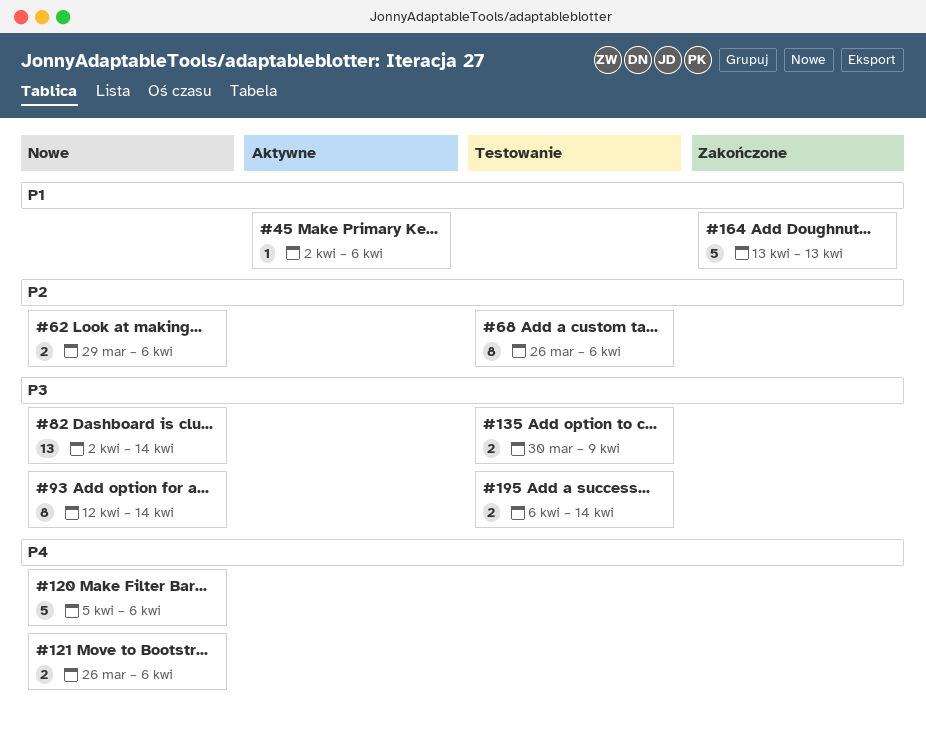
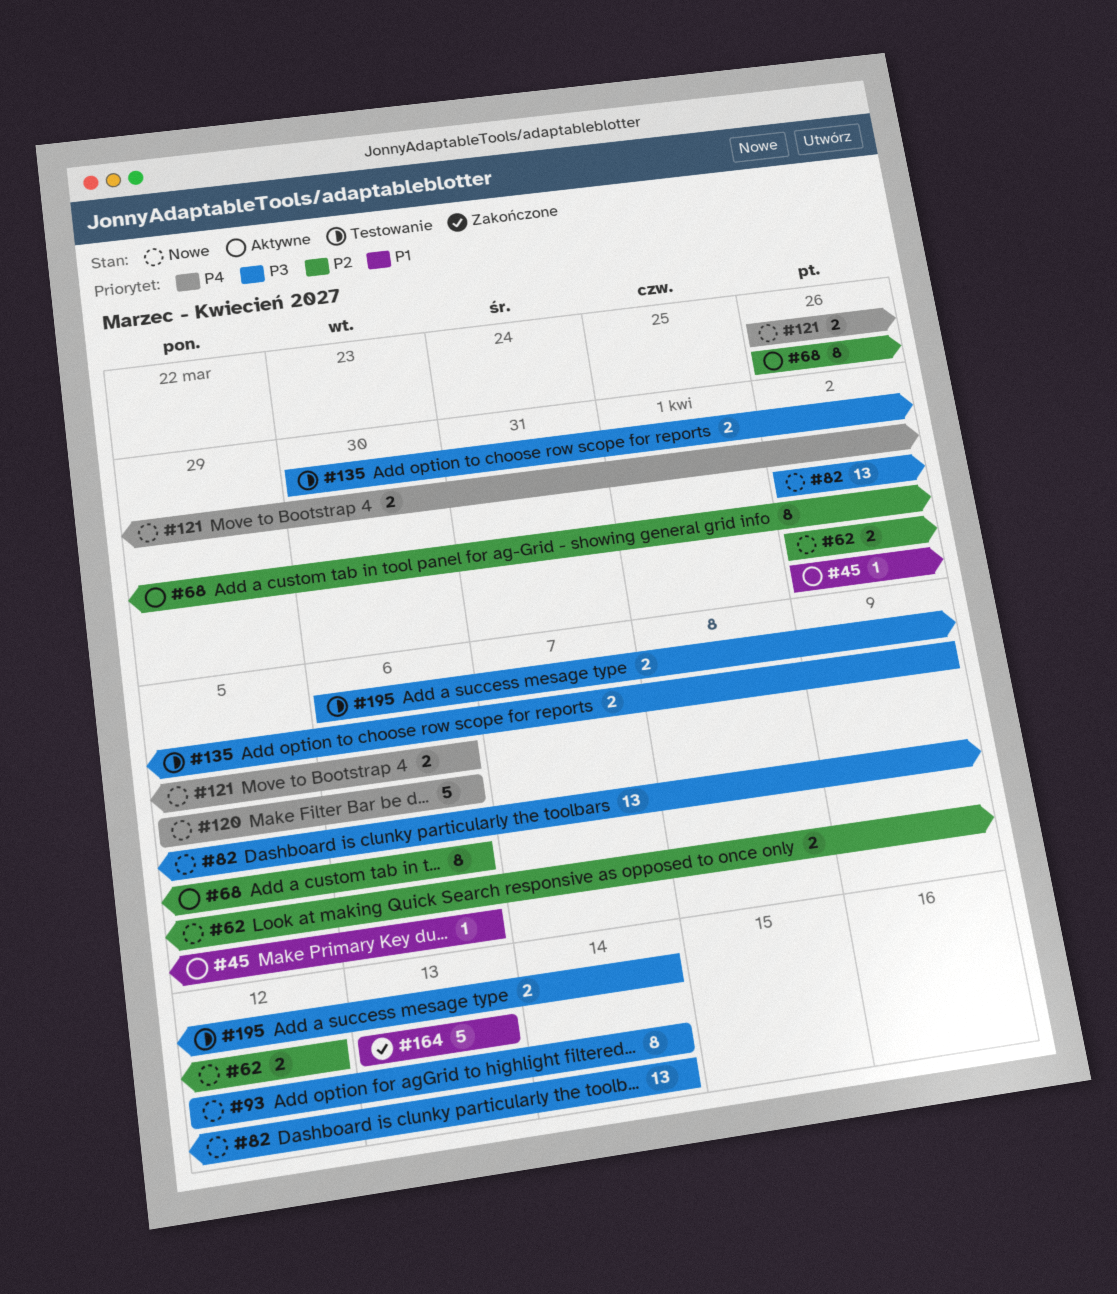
#62, start: Mar 29 -> Apr 2
#62, due: Apr 6 -> Apr 12
#68, status: Testowanie -> Aktywne

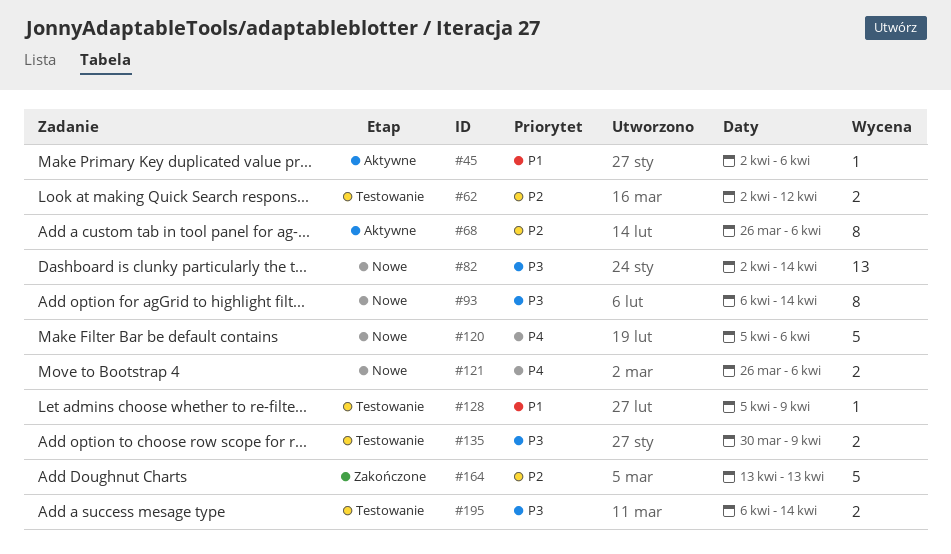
#62, status: Nowe -> Testowanie
#93, start: Apr 12 -> Apr 6
#128: none -> present
#164, priority: P1 -> P2

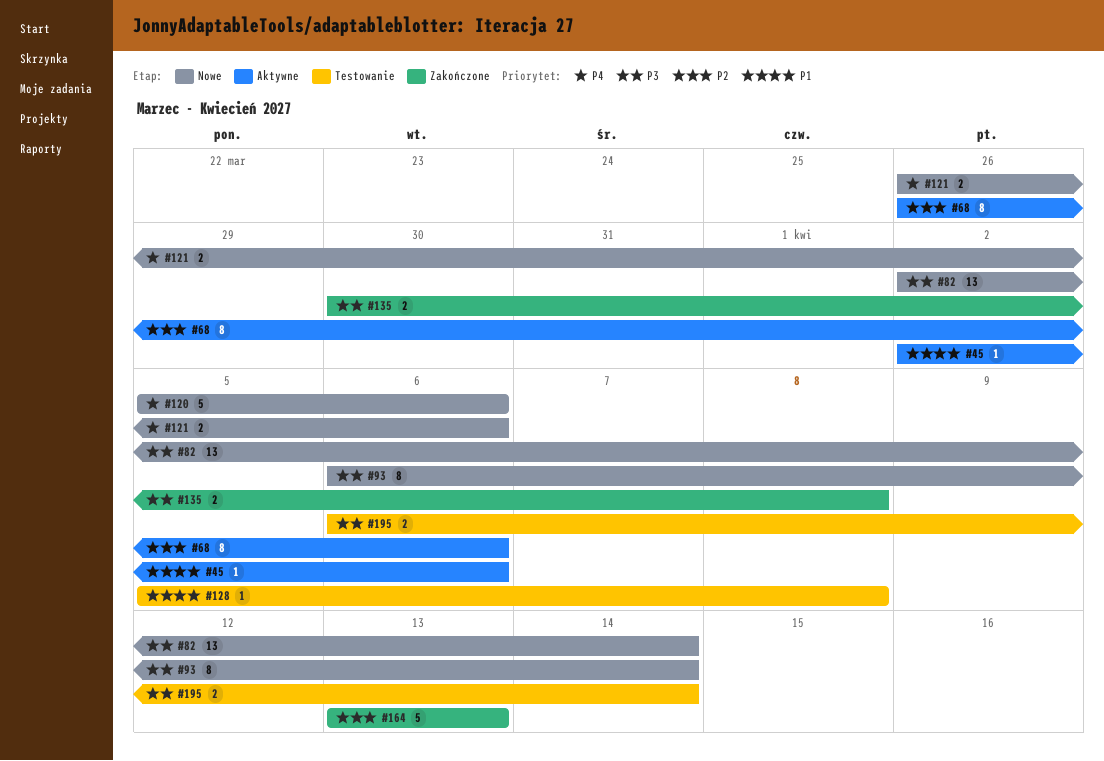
#62: present -> none
#128, due: Apr 9 -> Apr 8
#135, status: Testowanie -> Zakończone
#135, due: Apr 9 -> Apr 8

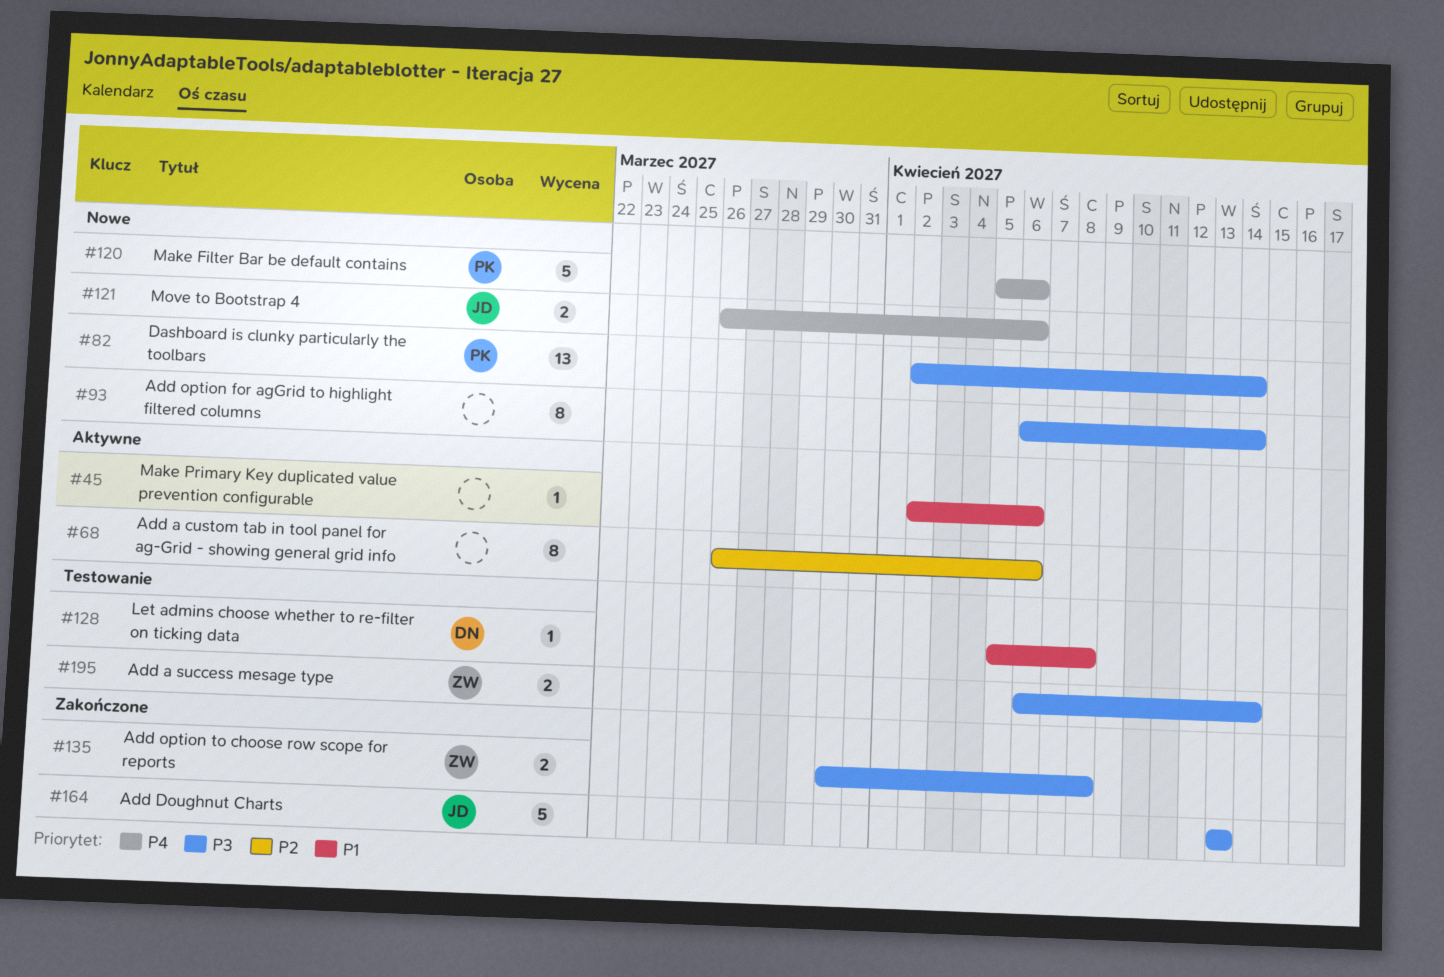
#164, priority: P2 -> P3

